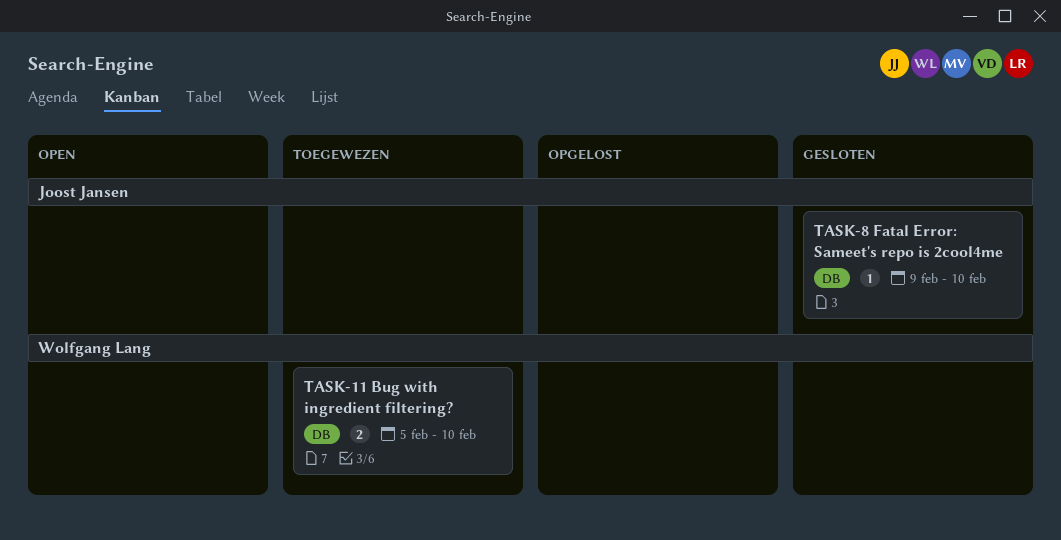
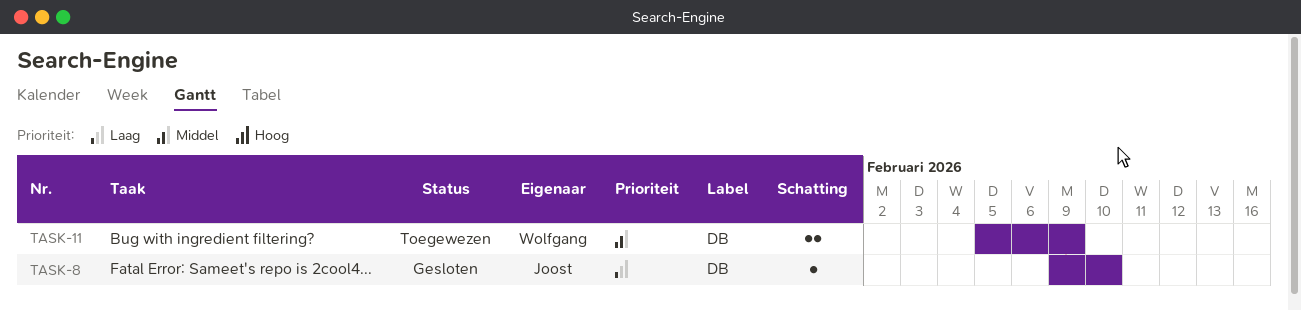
TASK-11, due: Feb 10 -> Feb 9

